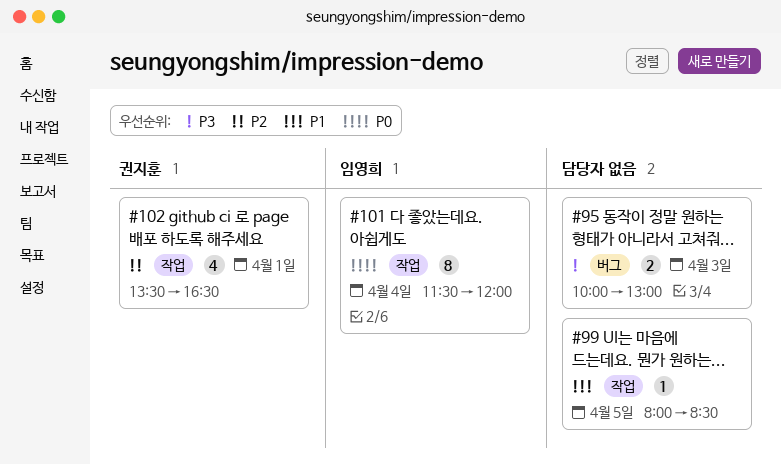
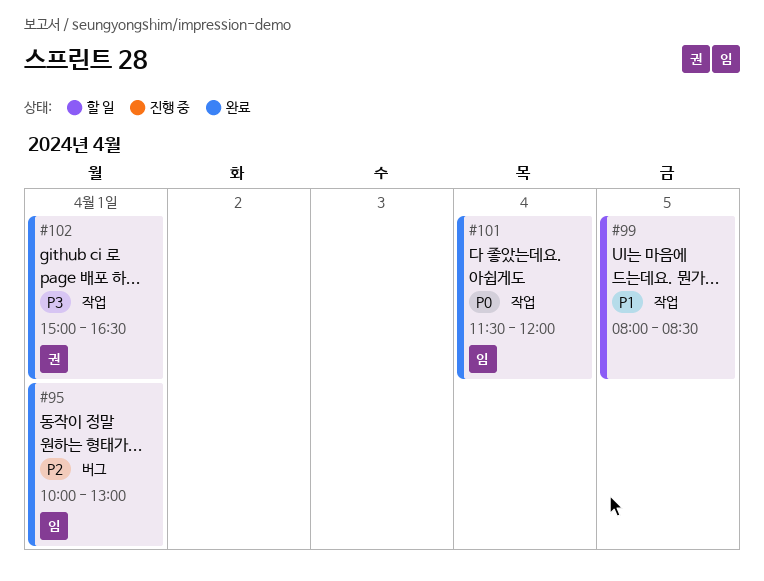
#95, owner: none -> 임영희
#95, priority: P3 -> P2
#95, day: Apr 3 -> Apr 1
#102, priority: P2 -> P3
#102, begins: 13:30 -> 15:00

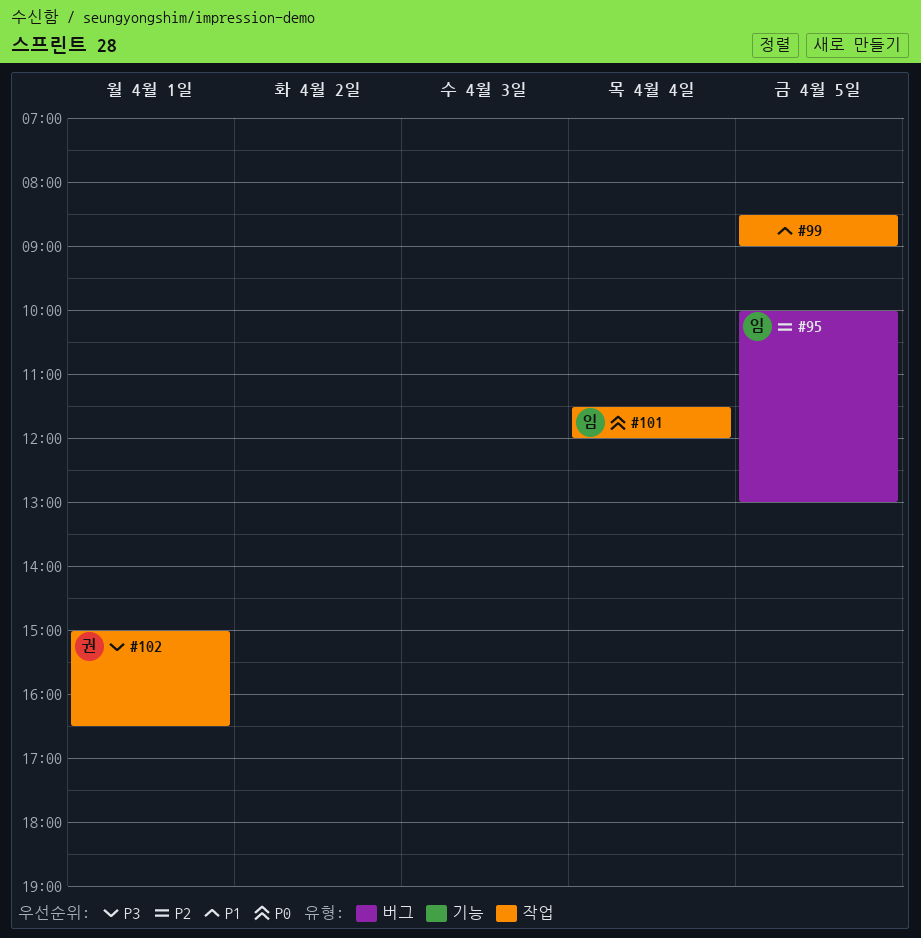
#95, day: Apr 1 -> Apr 5
#99, begins: 08:00 -> 08:30
#99, ends: 08:30 -> 09:00

